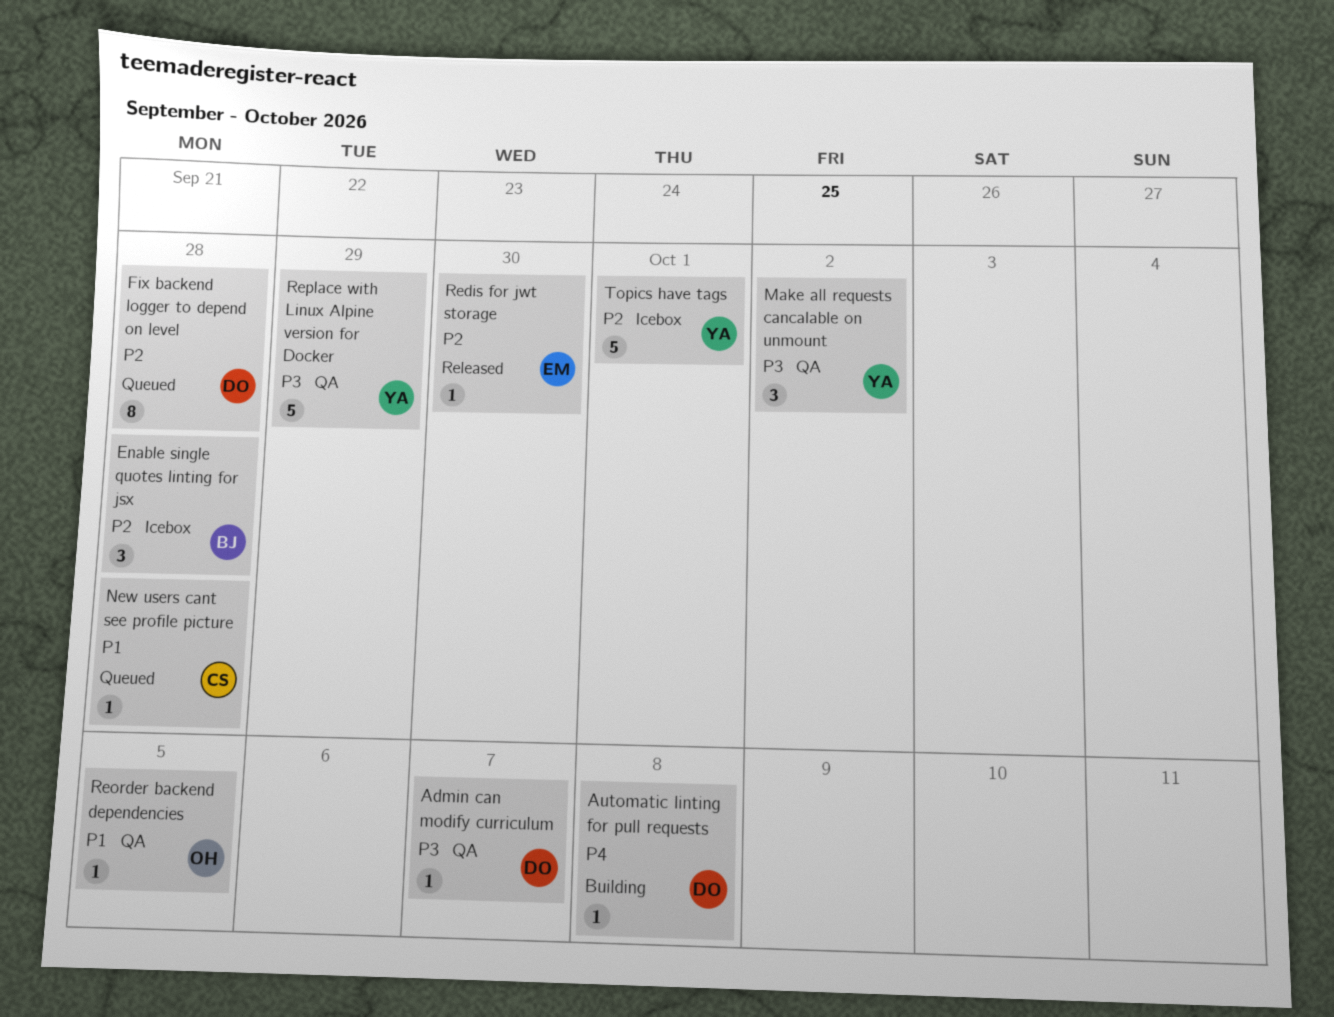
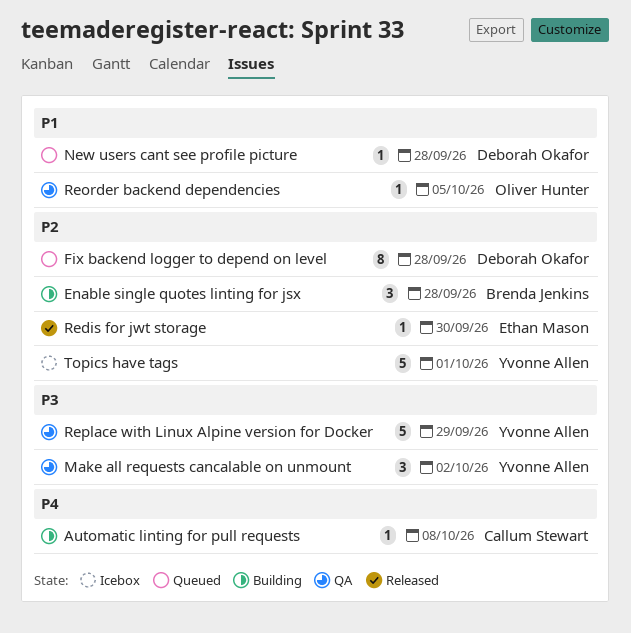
Admin can modify curriculum: present -> none
Automatic linting for pull requests, owner: Deborah Okafor -> Callum Stewart
Enable single quotes linting for jsx, status: Icebox -> Building
New users cant see profile picture, owner: Callum Stewart -> Deborah Okafor

